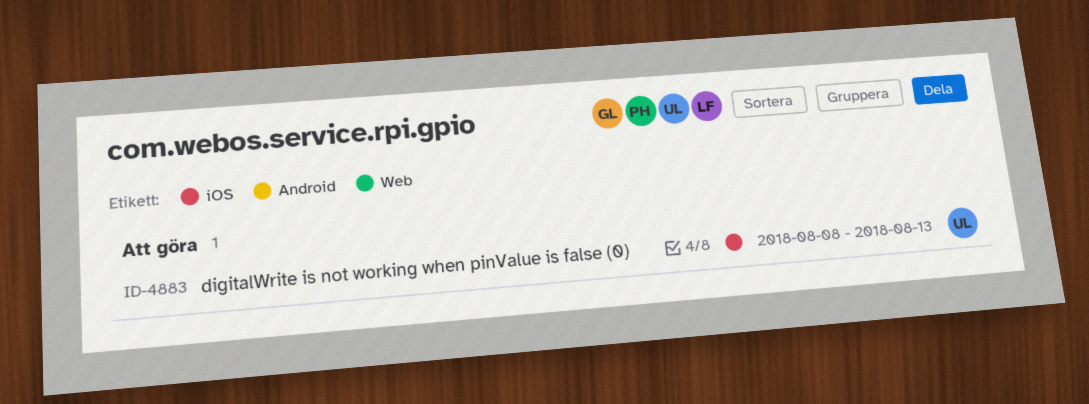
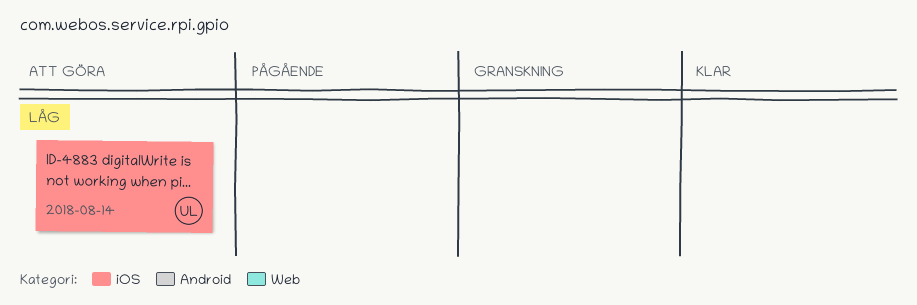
ID-4883, due: Aug 13 -> Aug 14

